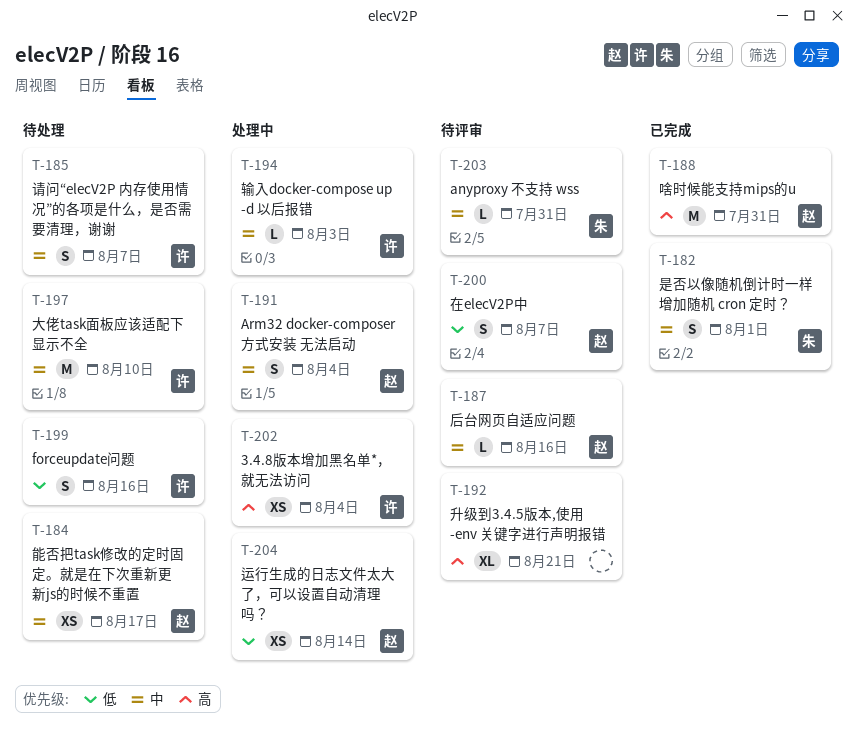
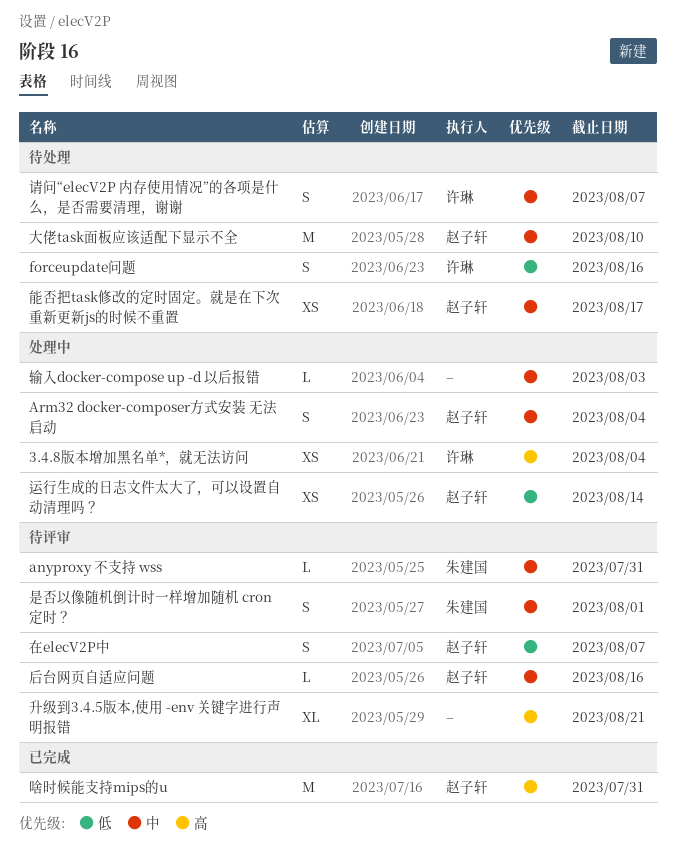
大佬task面板应该适配下显示不全, owner: 许琳 -> 赵子轩
是否以像随机倒计时一样增加随机 cron 定时？, status: 已完成 -> 待评审
输入docker-compose up -d 以后报错, owner: 许琳 -> none

